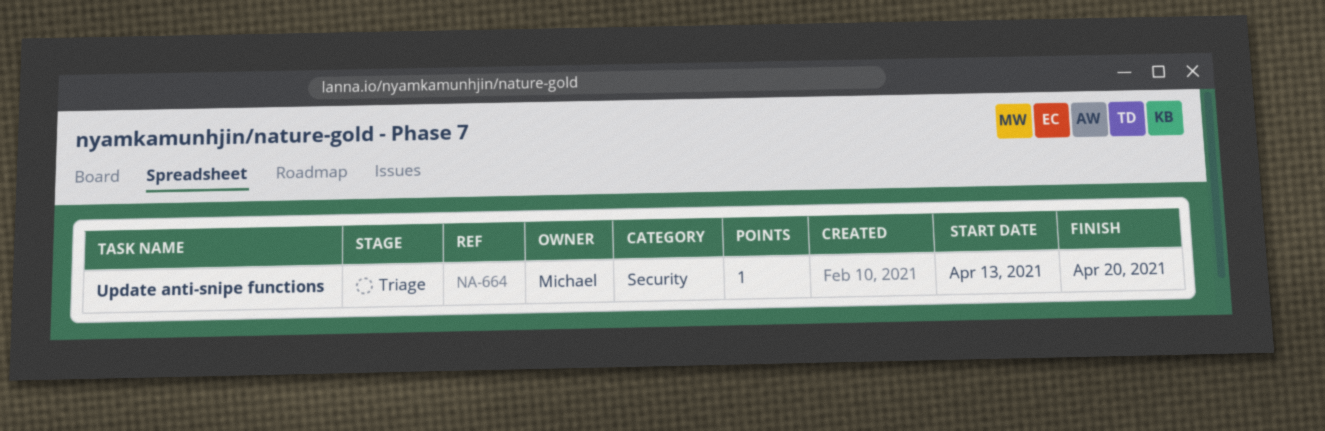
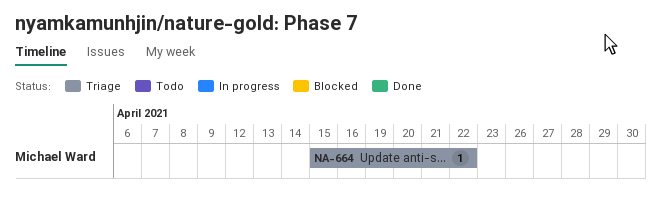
NA-664, start: Apr 13 -> Apr 15
NA-664, due: Apr 20 -> Apr 22

